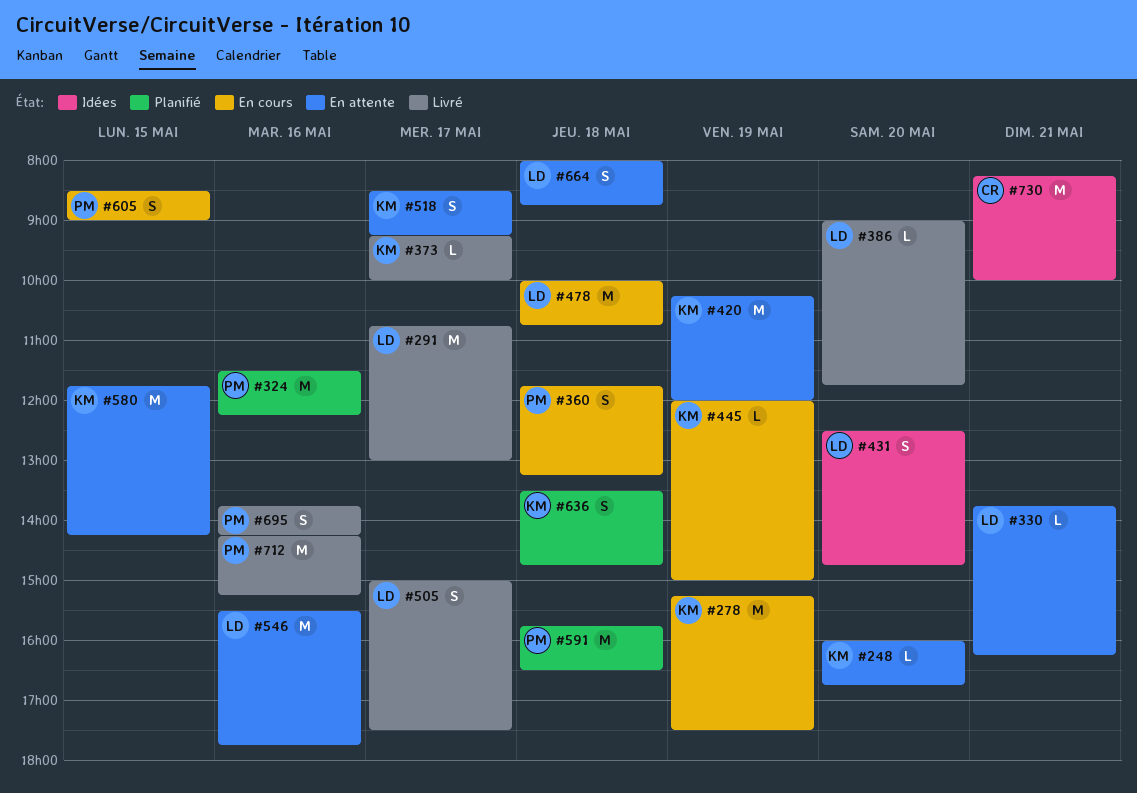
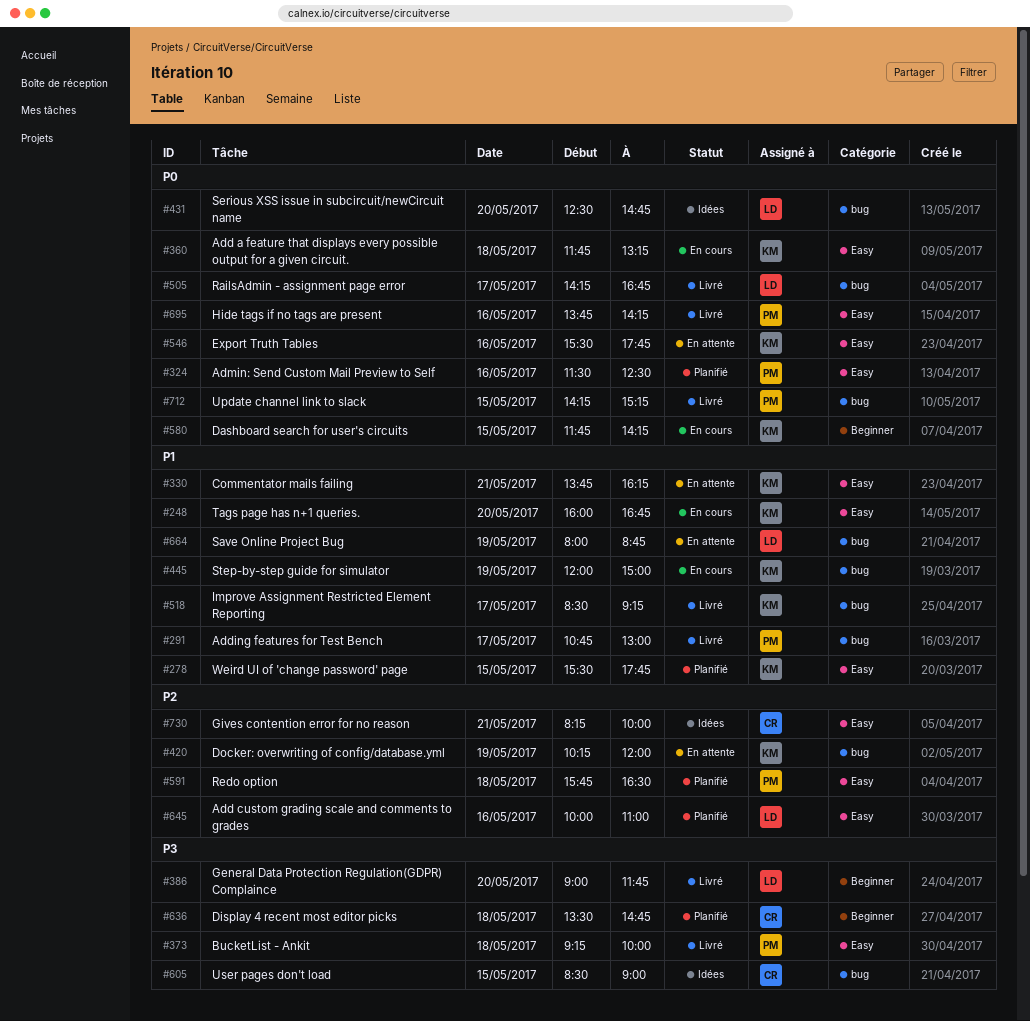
#248, status: En attente -> En cours
#278, status: En cours -> Planifié
#278, day: May 19 -> May 15
#278, begins: 15:15 -> 15:30
#278, ends: 17:30 -> 17:45
#291, owner: LD -> PM
#324, ends: 12:15 -> 12:30
#330, owner: LD -> KM
#360, owner: PM -> KM
#373, owner: KM -> PM
#373, day: May 17 -> May 18
#478: present -> none
#505, begins: 15:00 -> 14:15
#505, ends: 17:30 -> 16:45
#518, status: En attente -> Livré
#546, owner: LD -> KM
#580, status: En attente -> En cours
#605, status: En cours -> Idées
#605, owner: PM -> CR
#636, owner: KM -> CR
#645: none -> present
#664, day: May 18 -> May 19
#712, day: May 16 -> May 15

